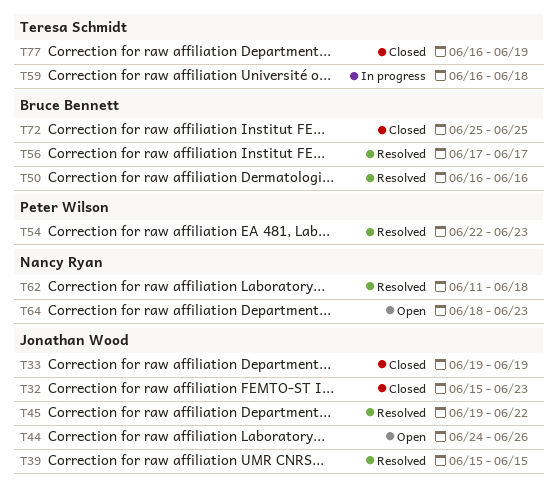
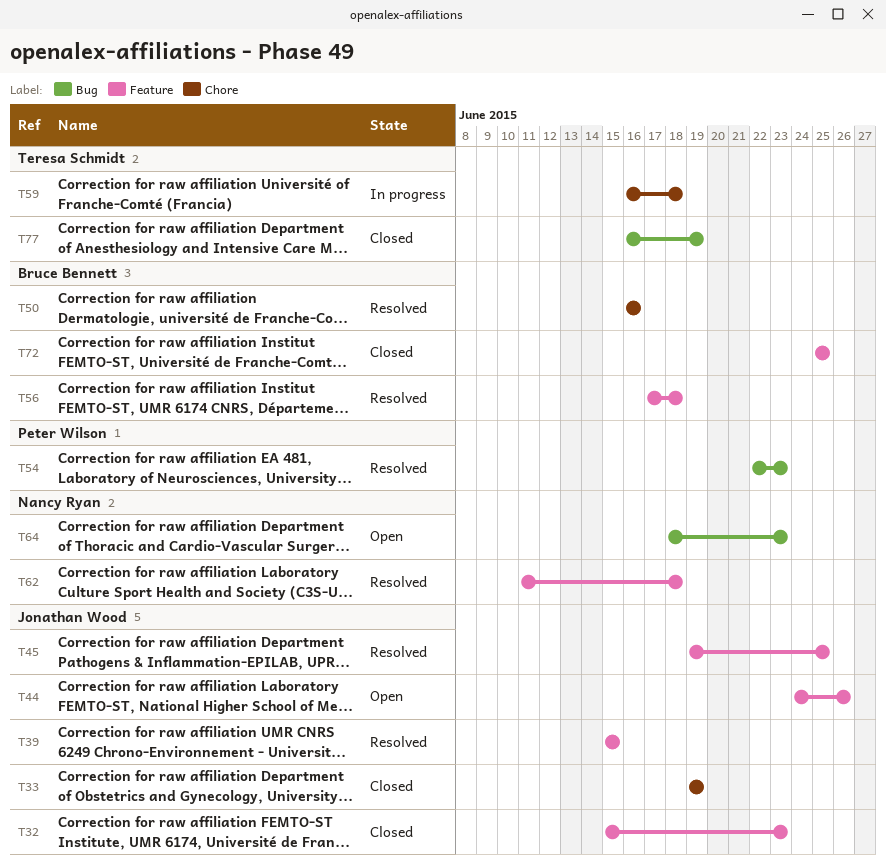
T45, due: Jun 22 -> Jun 25
T56, due: Jun 17 -> Jun 18

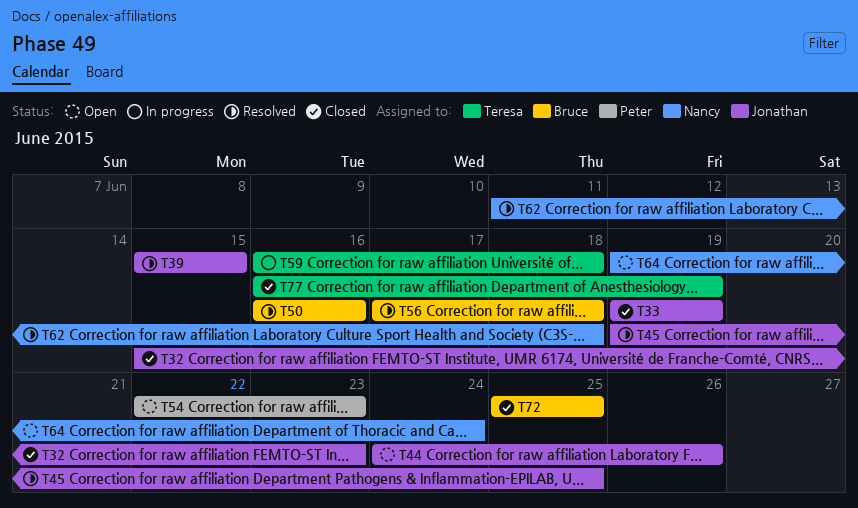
T54, status: Resolved -> Open
T64, start: Jun 18 -> Jun 19
T64, due: Jun 23 -> Jun 24

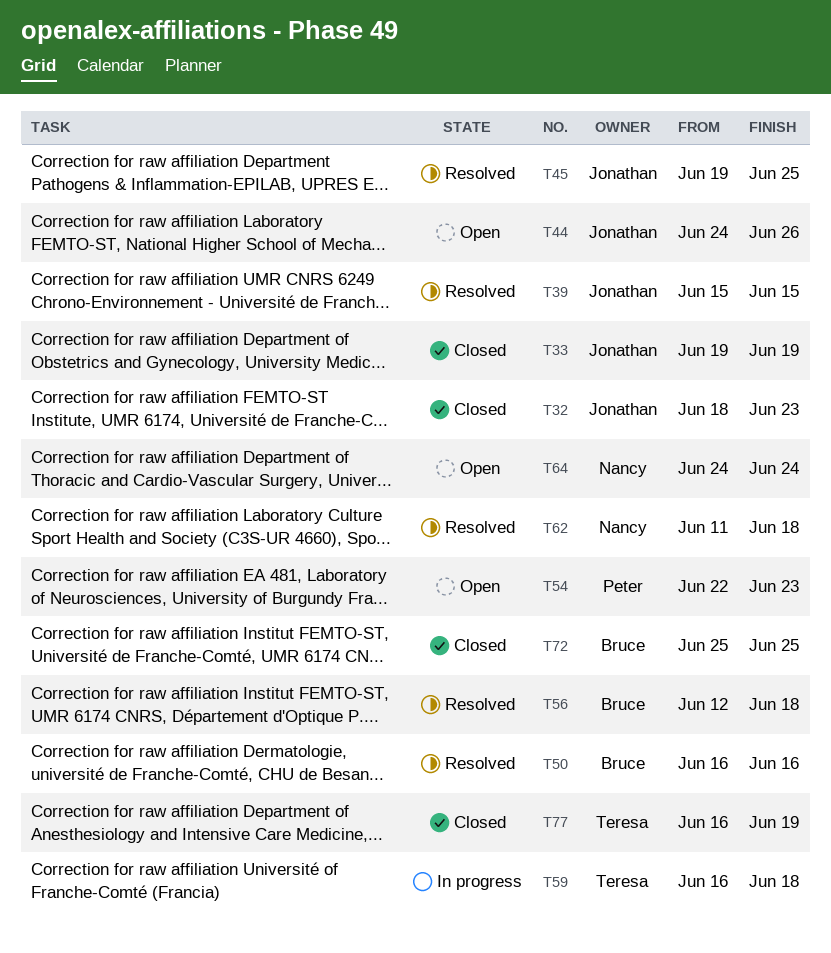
T32, start: Jun 15 -> Jun 18
T56, start: Jun 17 -> Jun 12
T64, start: Jun 19 -> Jun 24

